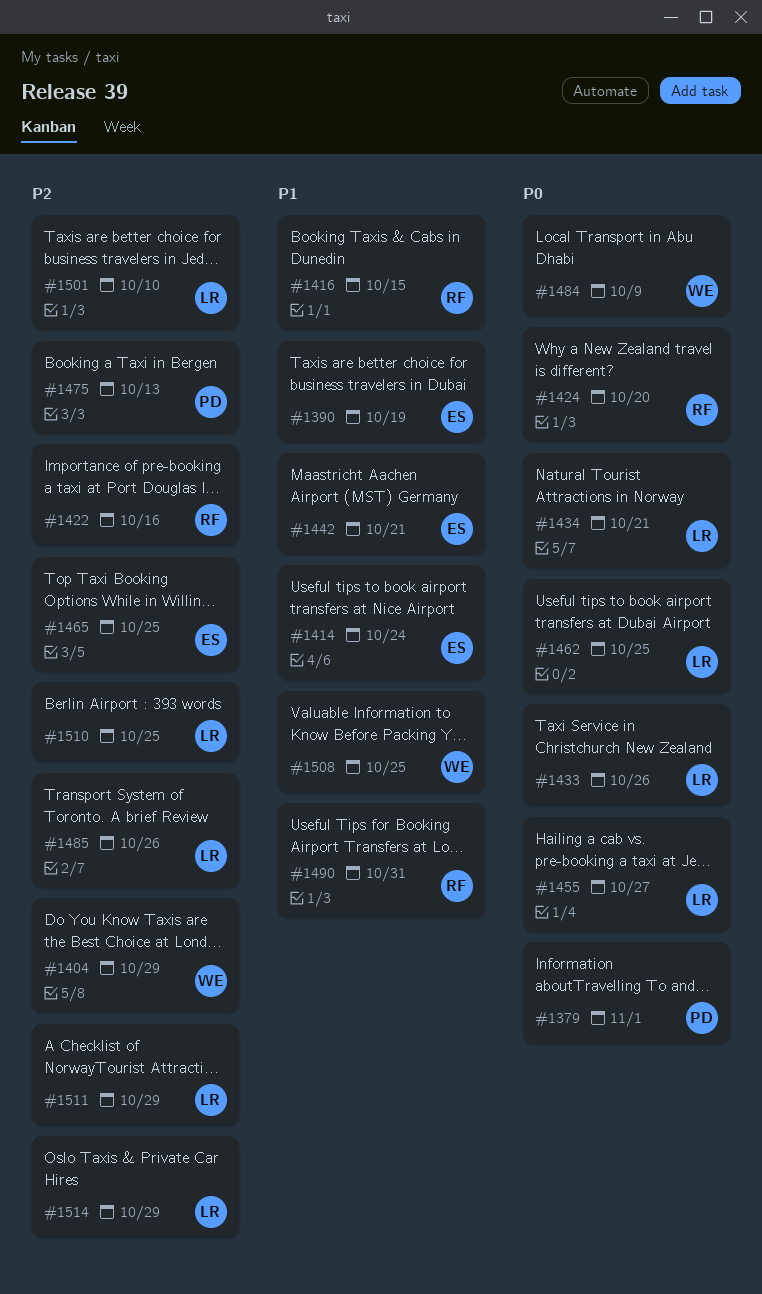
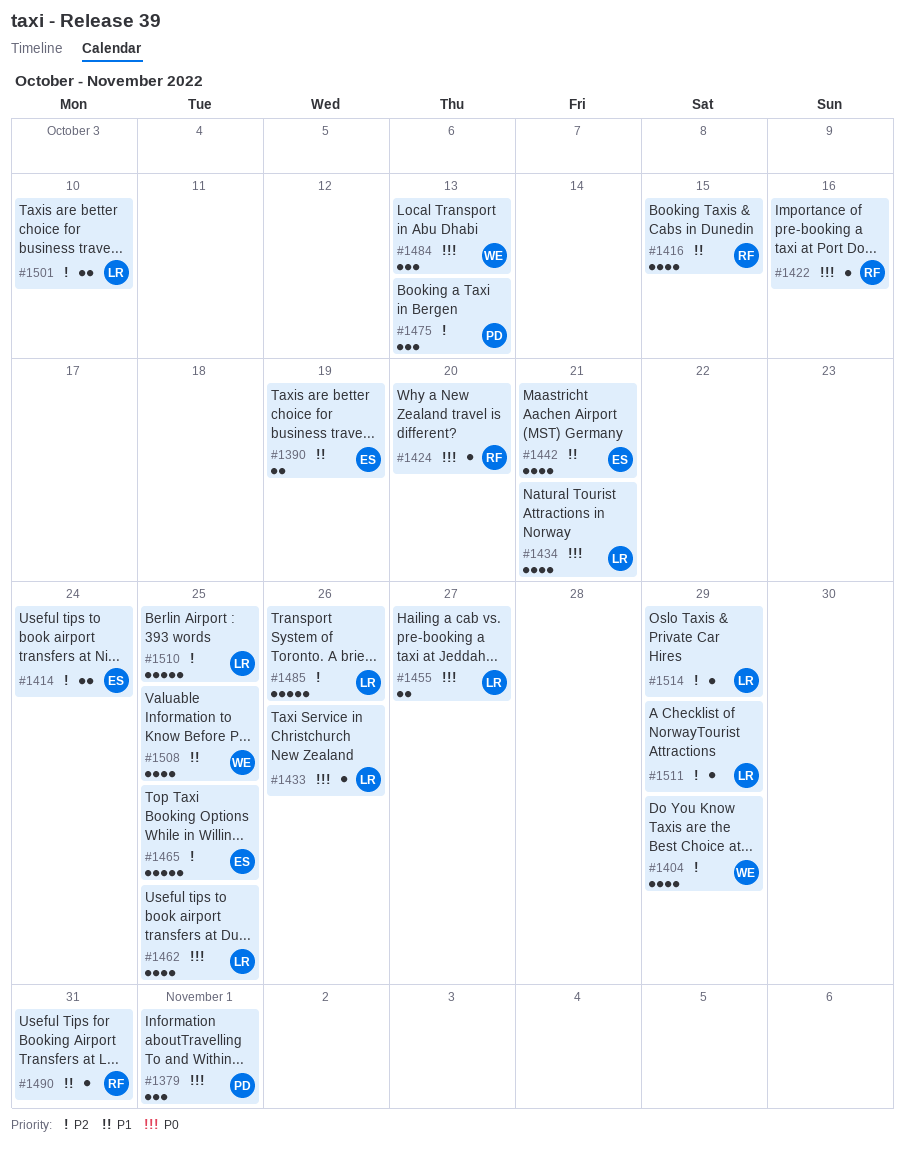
#1414, priority: P1 -> P2
#1422, priority: P2 -> P0
#1484, due: Oct 9 -> Oct 13

